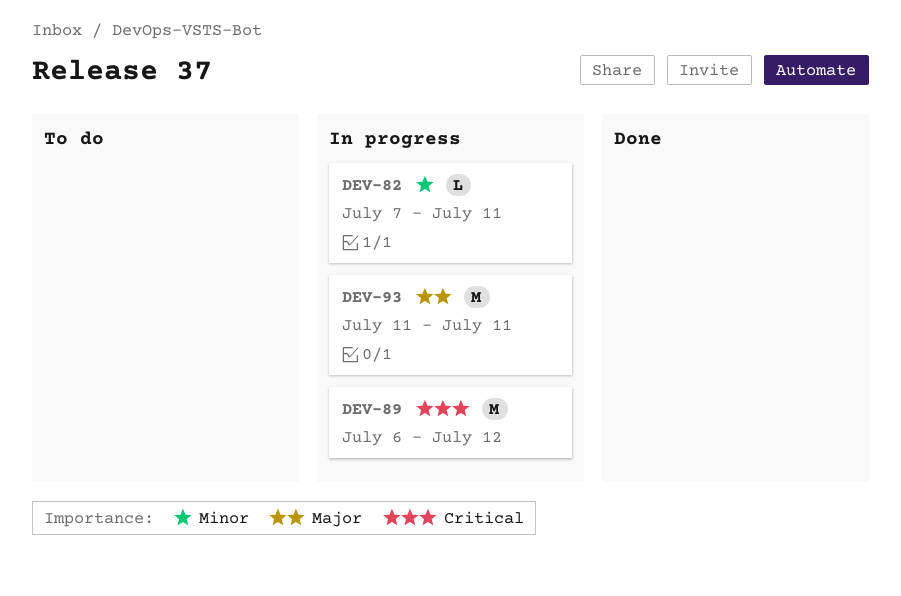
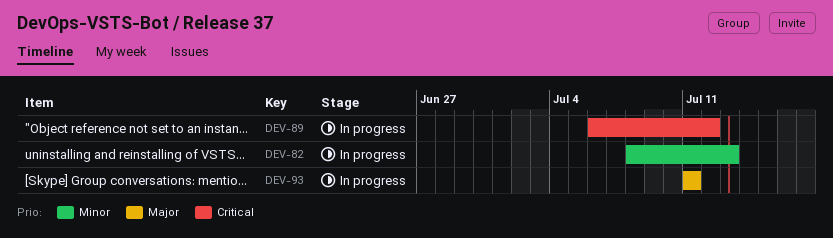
DEV-82, start: Jul 7 -> Jul 8
DEV-82, due: Jul 11 -> Jul 13

